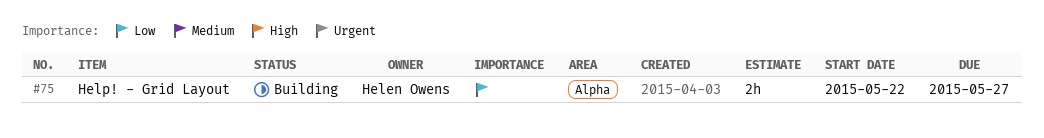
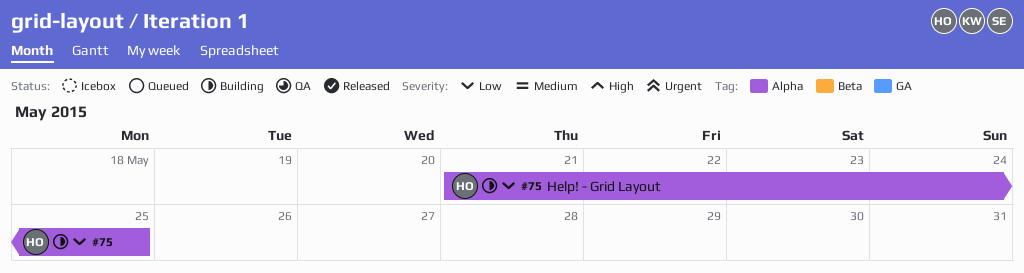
#75, start: May 22 -> May 21
#75, due: May 27 -> May 25

